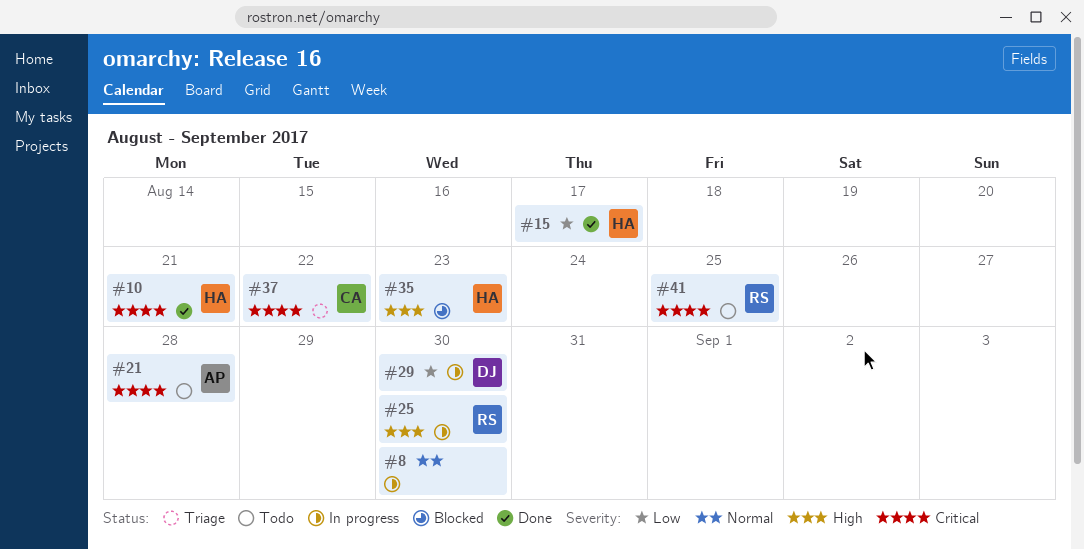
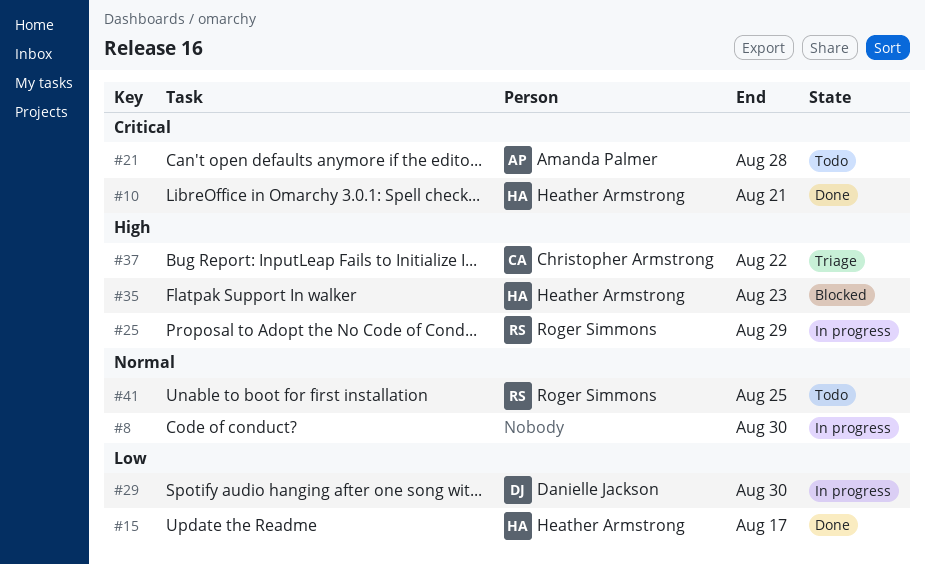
#25, due: Aug 30 -> Aug 29
#37, priority: Critical -> High
#41, priority: Critical -> Normal

